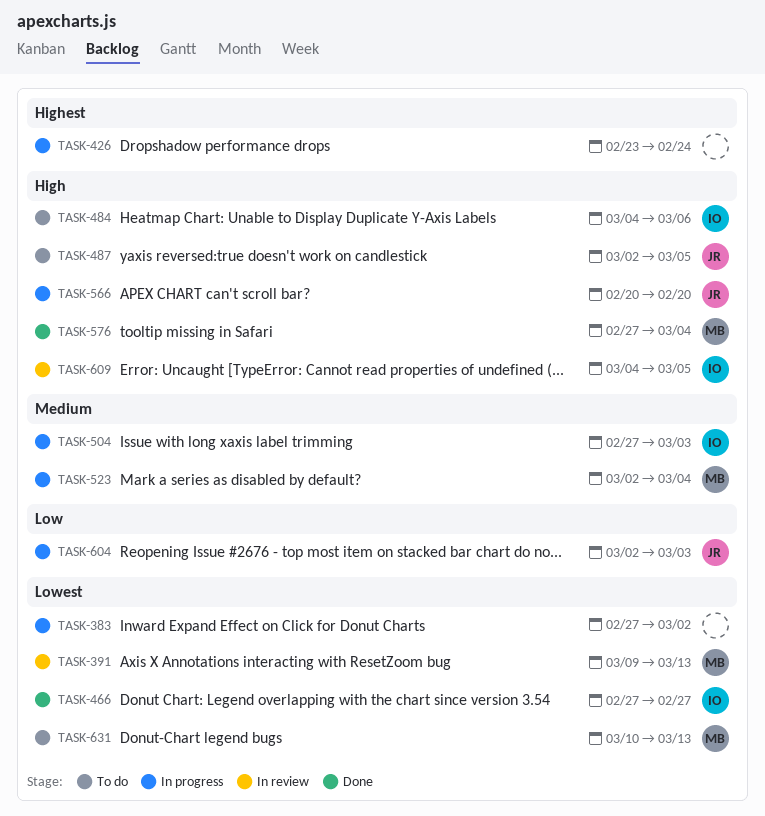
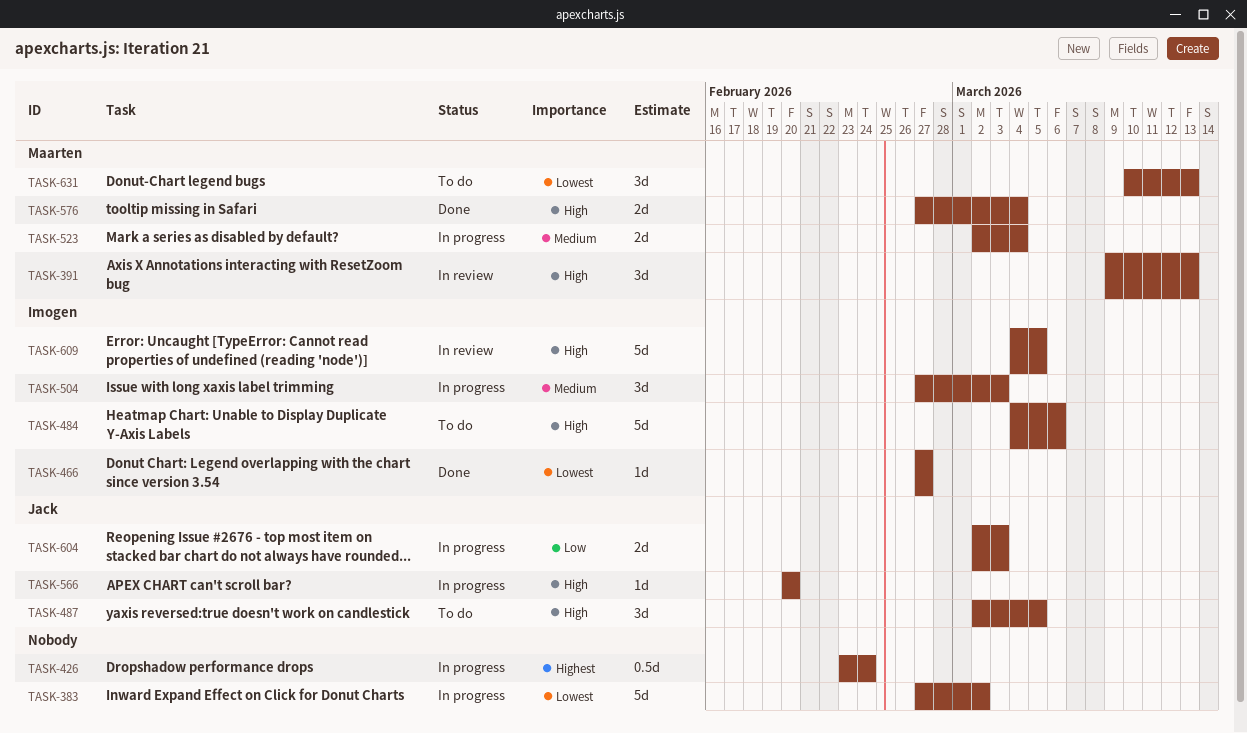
TASK-391, priority: Lowest -> High

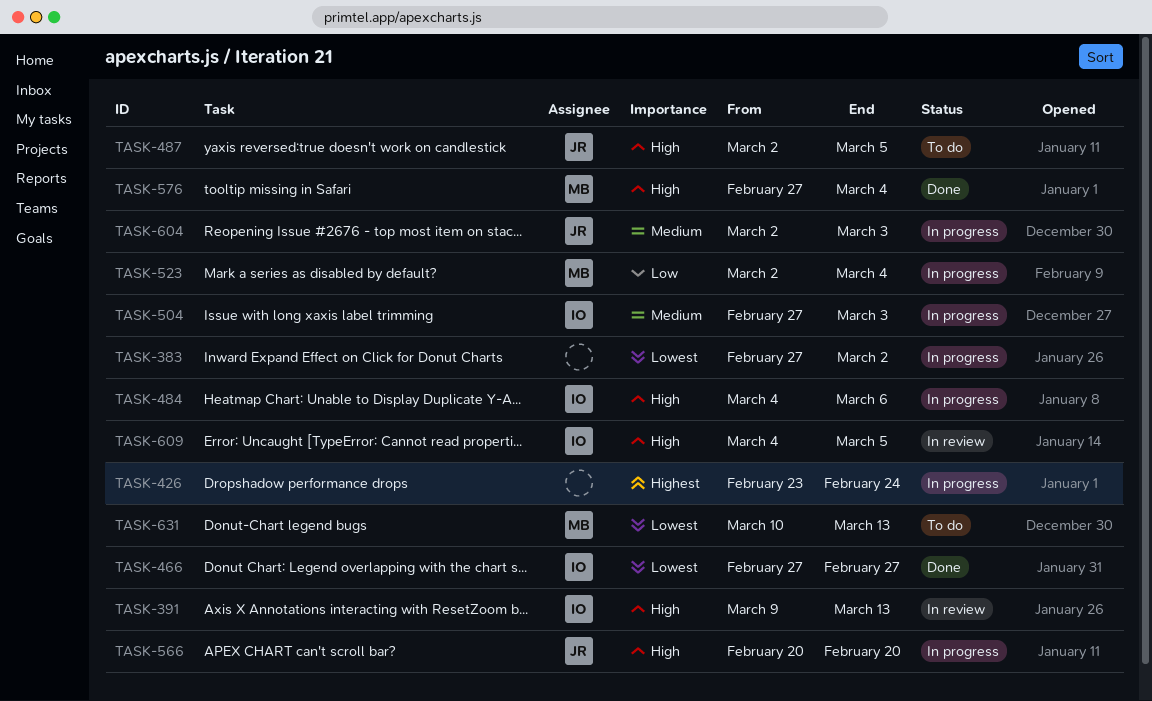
TASK-391, owner: Maarten -> Imogen
TASK-484, status: To do -> In progress
TASK-523, priority: Medium -> Low
TASK-604, priority: Low -> Medium

